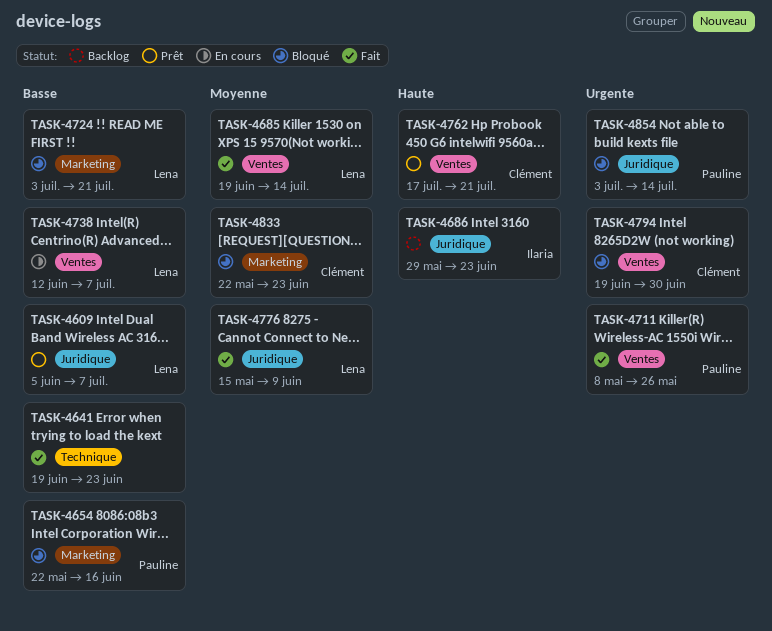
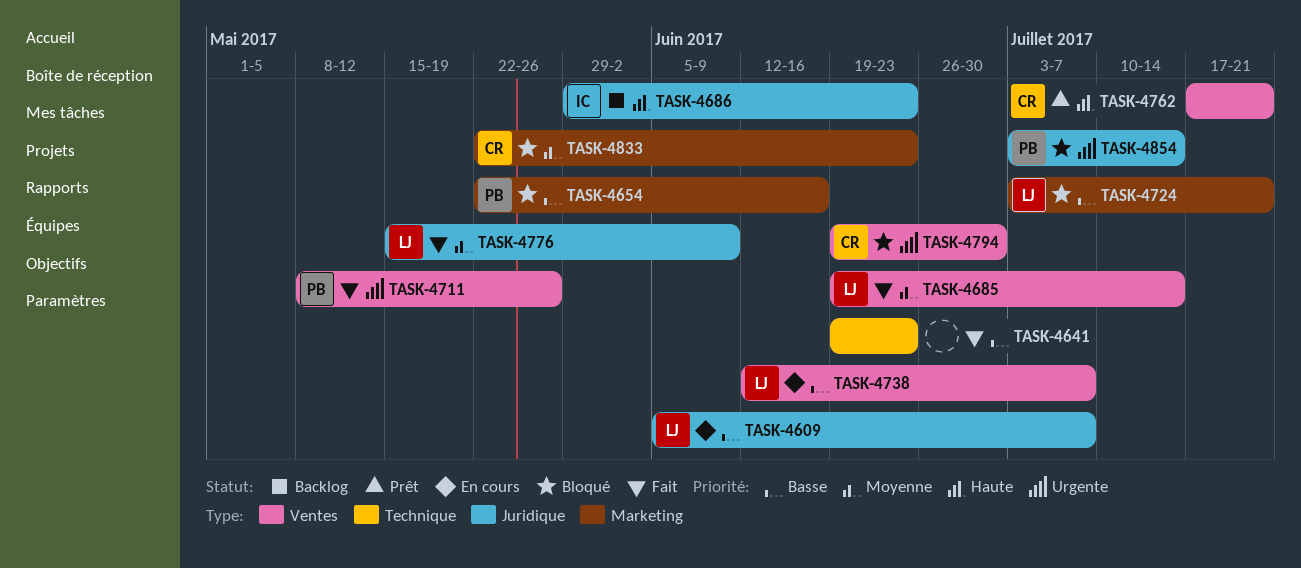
TASK-4609, status: Prêt -> En cours

